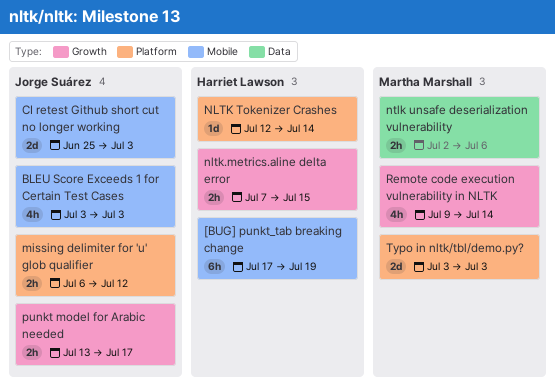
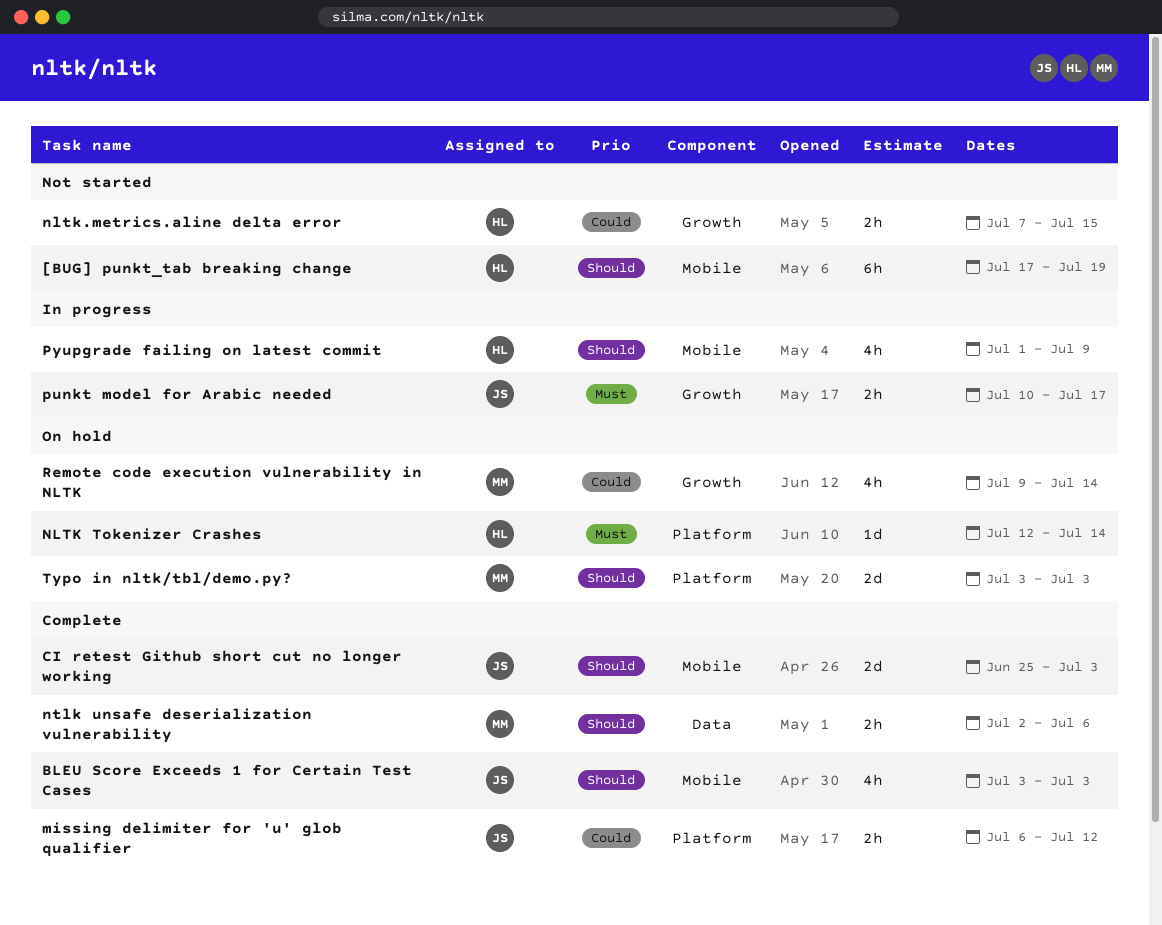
punkt model for Arabic needed, start: Jul 13 -> Jul 10
Pyupgrade failing on latest commit: none -> present

